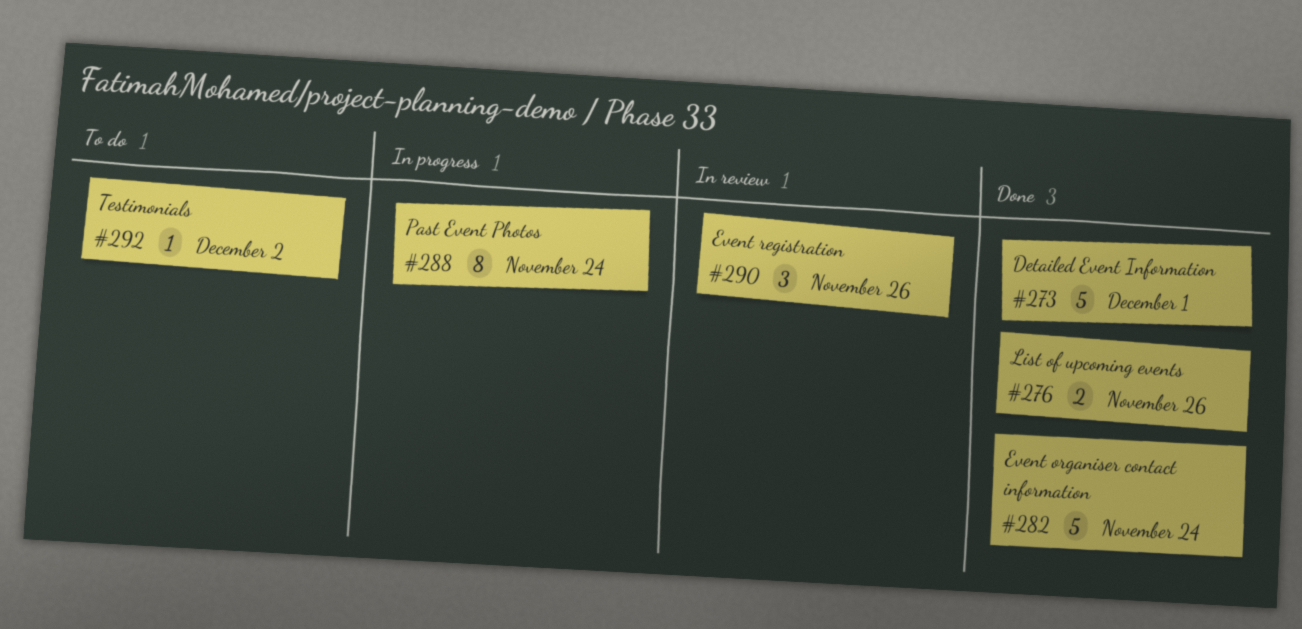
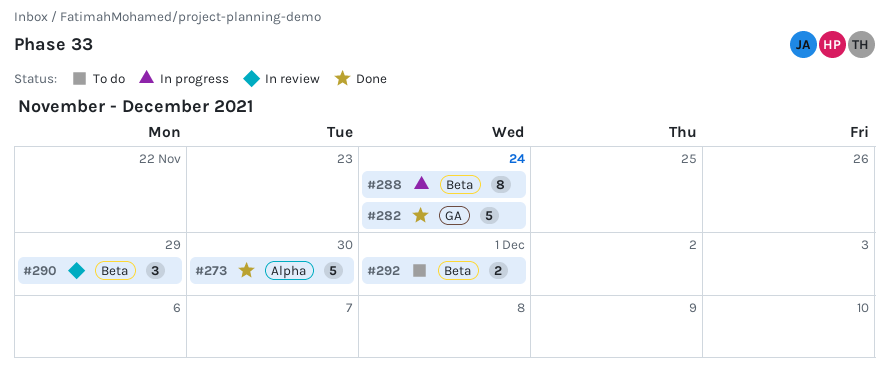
#273, due: Dec 1 -> Nov 30
#276: present -> none
#290, due: Nov 26 -> Nov 29
#292, estimate: 1 -> 2
#292, due: Dec 2 -> Dec 1

